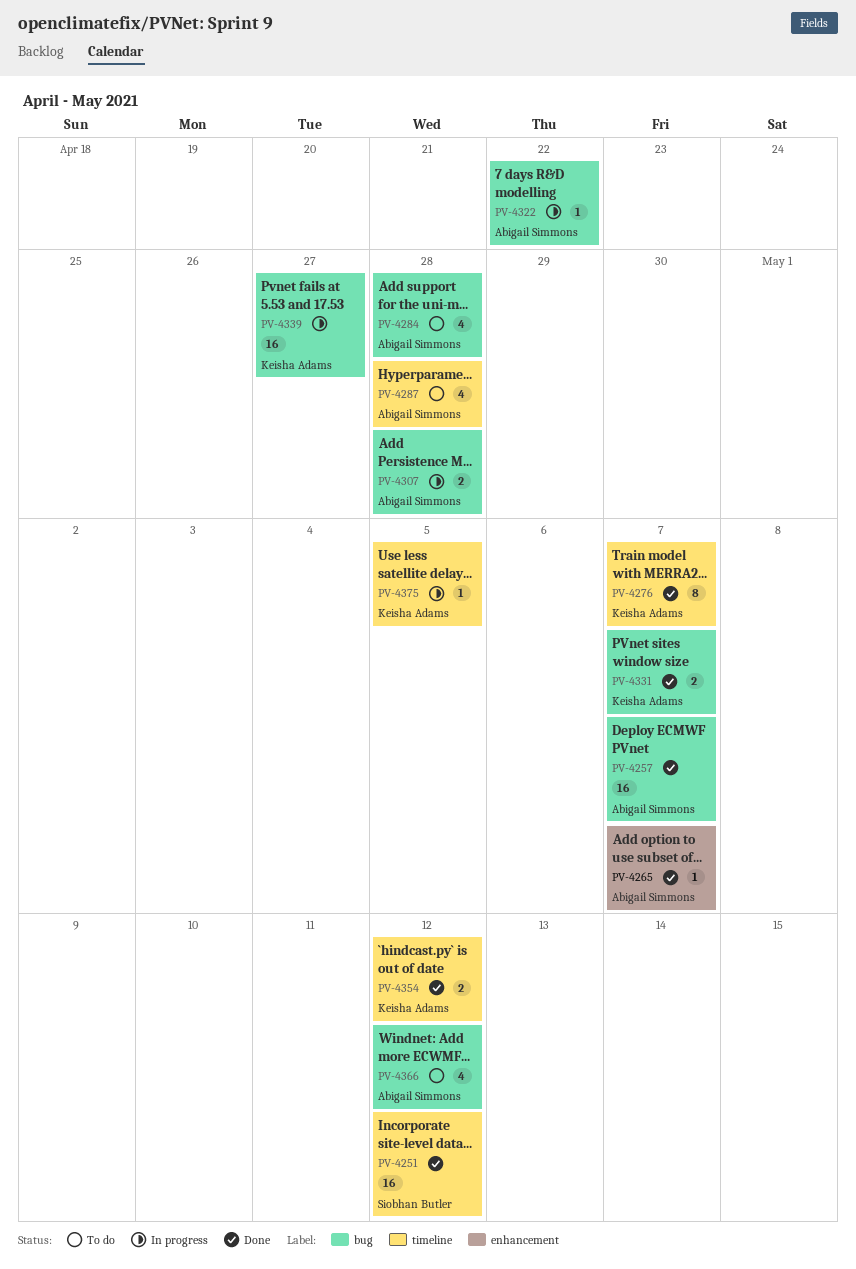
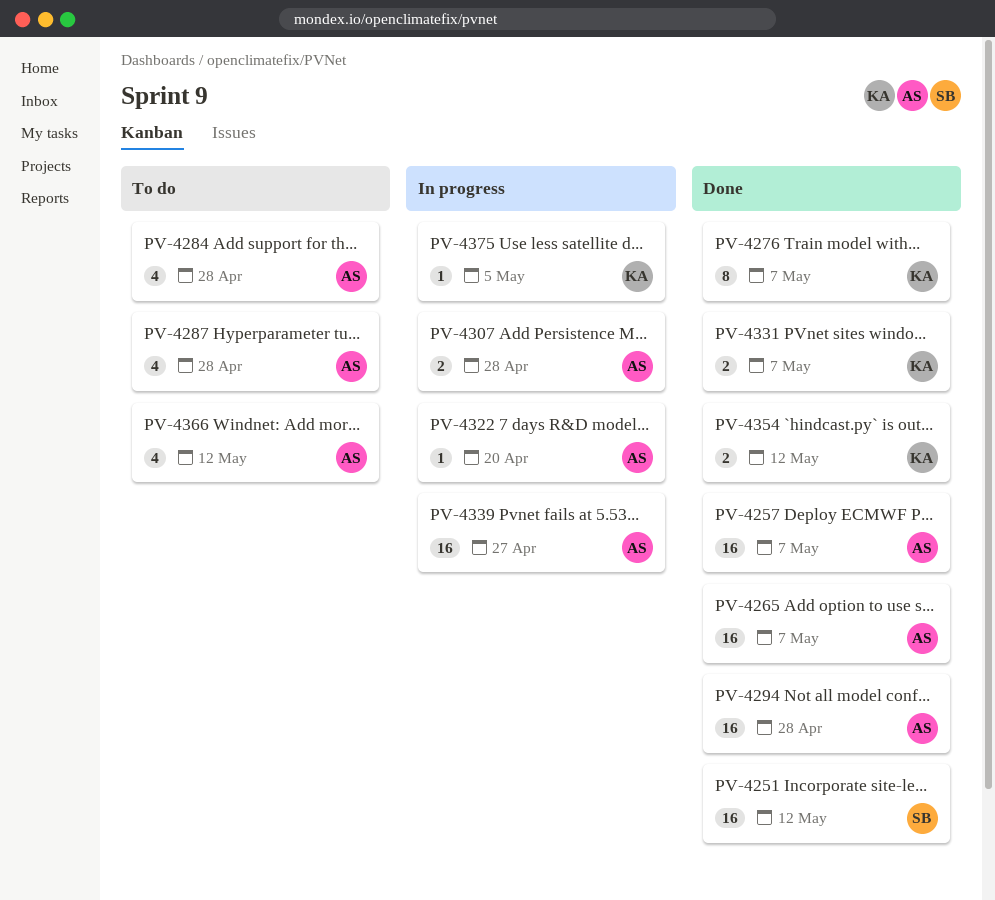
PV-4265, estimate: 1 -> 16
PV-4294: none -> present
PV-4322, due: Apr 22 -> Apr 20
PV-4339, owner: Keisha Adams -> Abigail Simmons

